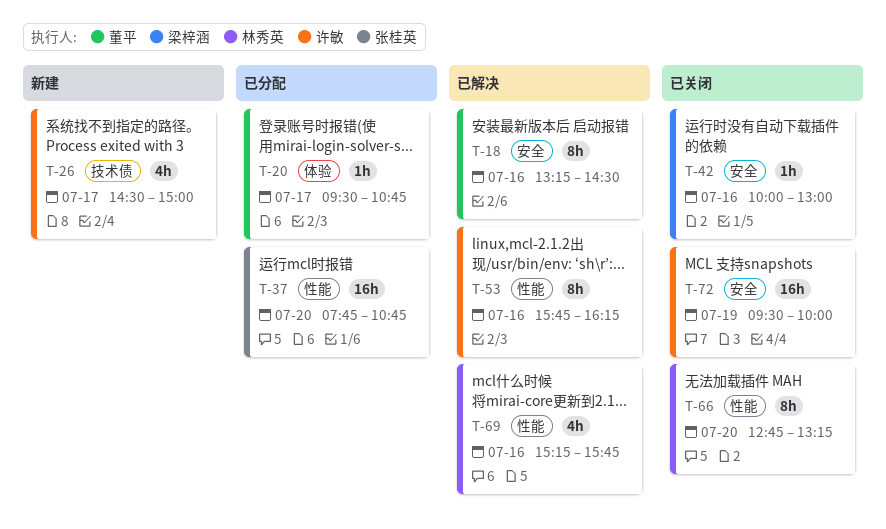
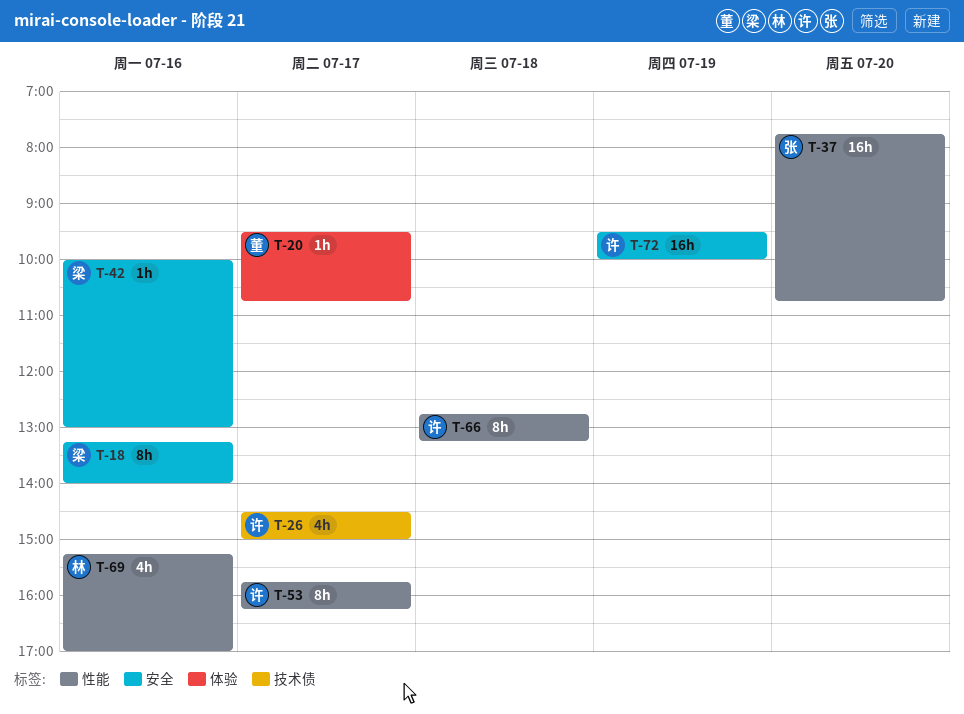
T-18, owner: 董平 -> 梁梓涵
T-18, ends: 14:30 -> 14:00
T-53, day: Jul 16 -> Jul 17
T-66, owner: 林秀英 -> 许敏
T-66, day: Jul 20 -> Jul 18
T-69, ends: 15:45 -> 17:00

